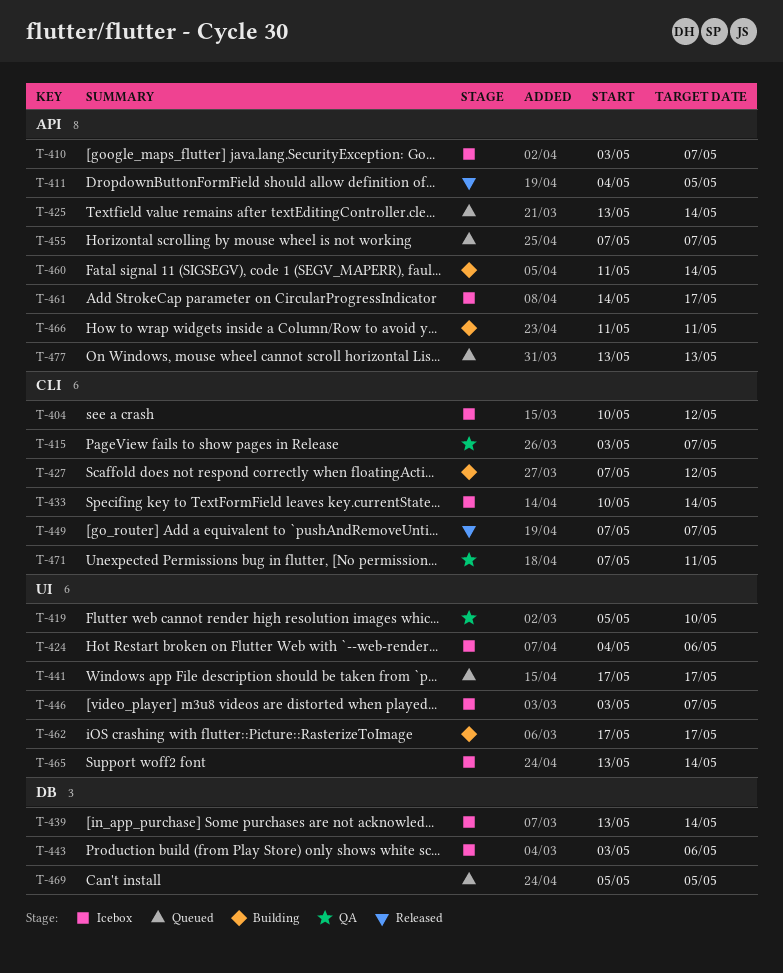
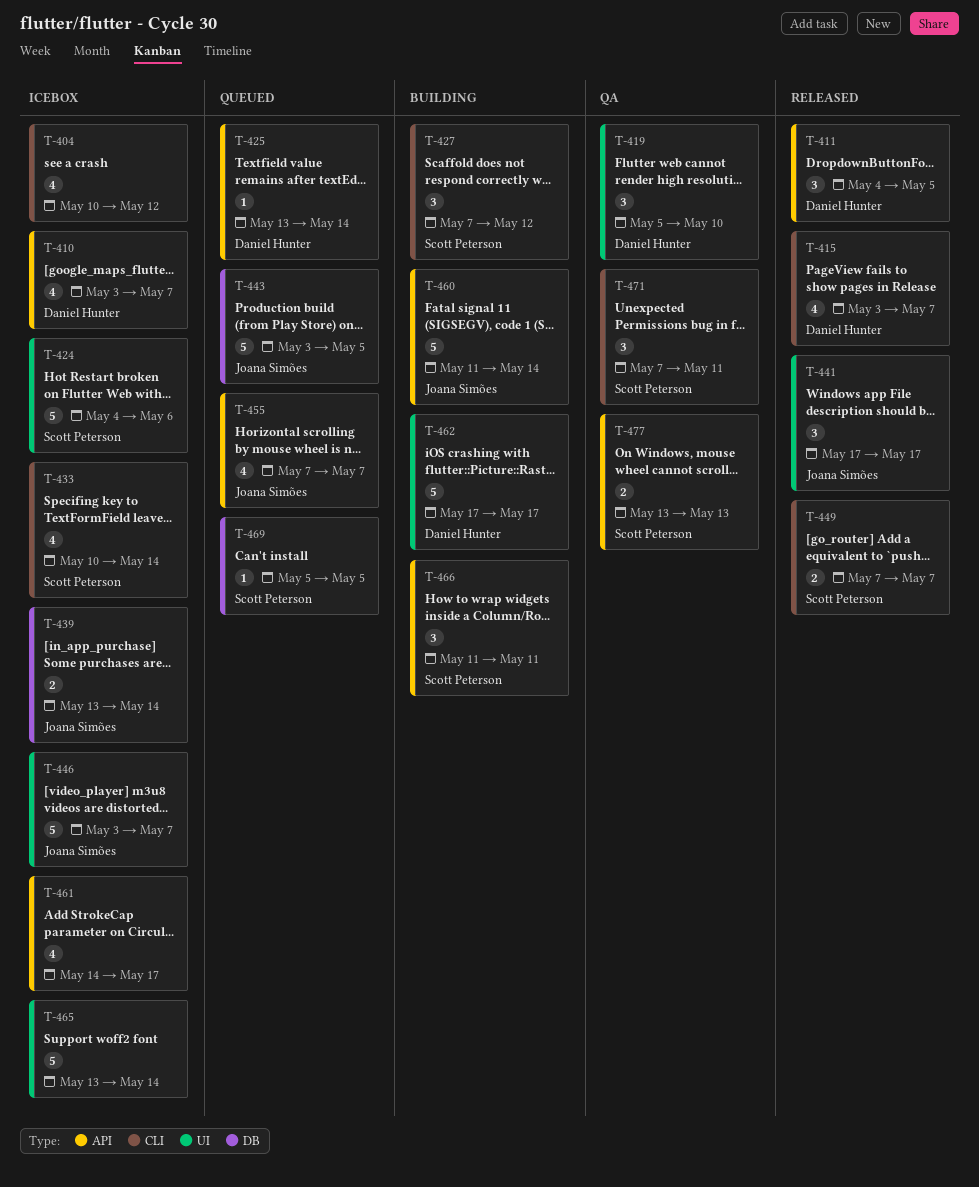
T-415, status: QA -> Released
T-441, status: Queued -> Released
T-443, status: Icebox -> Queued
T-443, due: May 6 -> May 5
T-477, status: Queued -> QA

